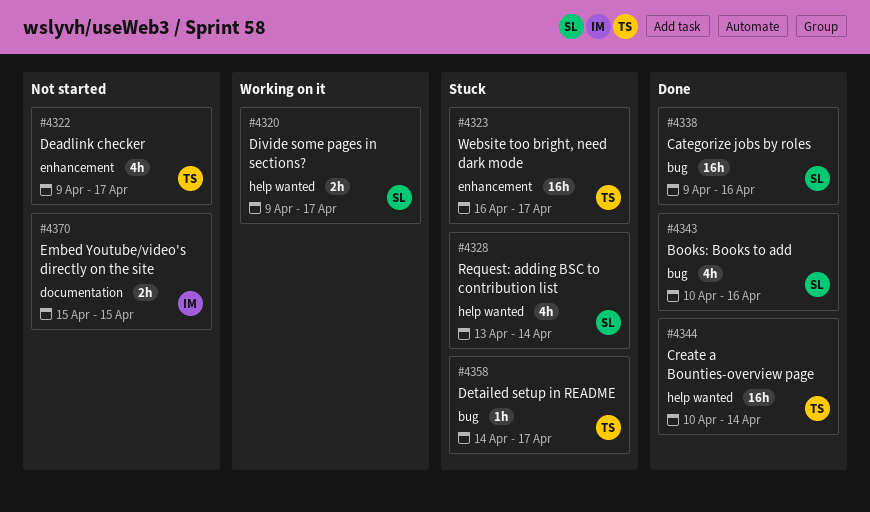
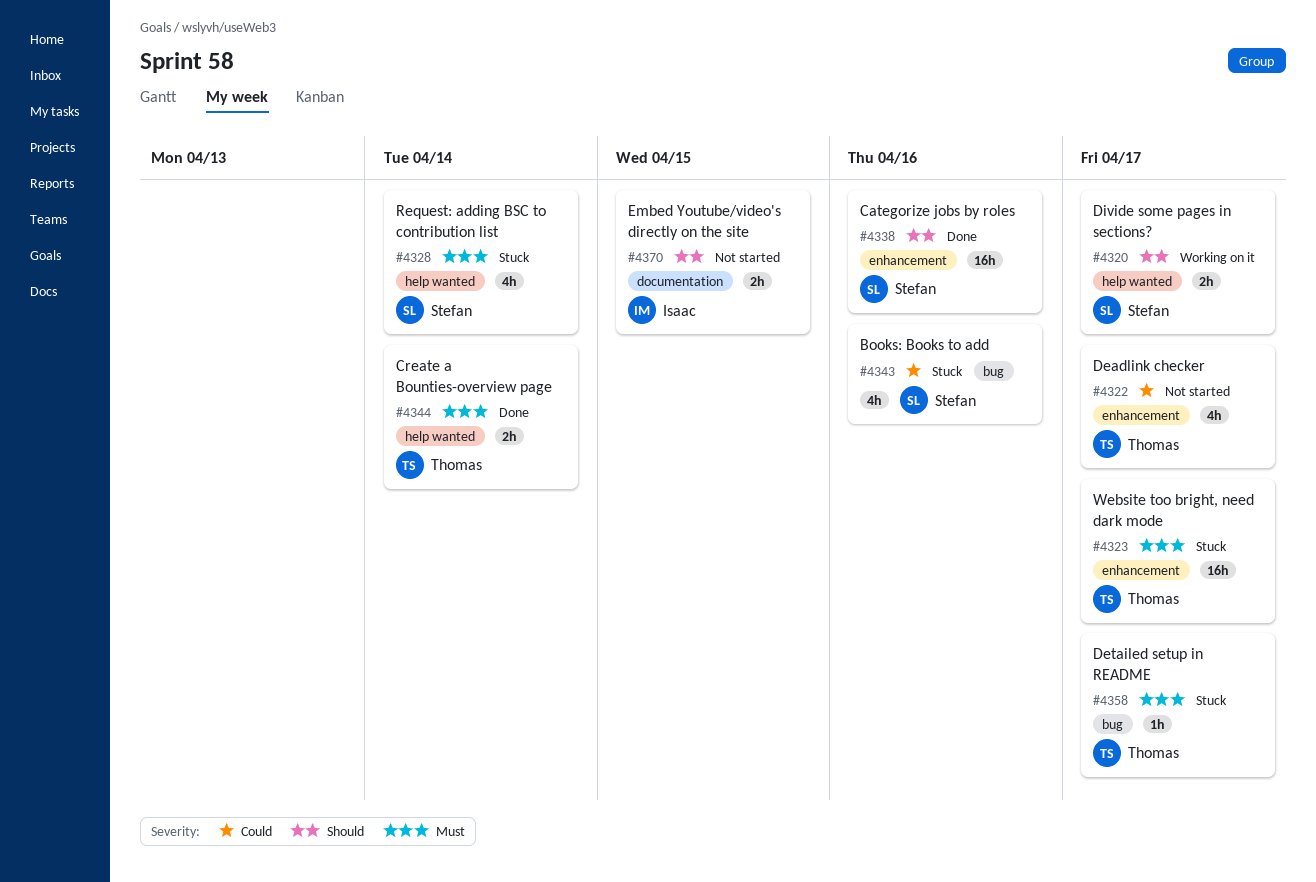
#4338, label: bug -> enhancement
#4343, status: Done -> Stuck
#4344, estimate: 16h -> 2h

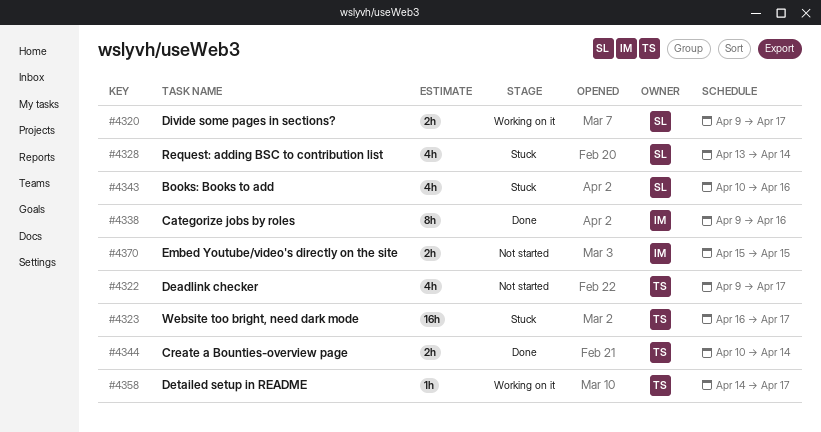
#4338, owner: Stefan -> Isaac
#4338, estimate: 16h -> 8h
#4358, status: Stuck -> Working on it

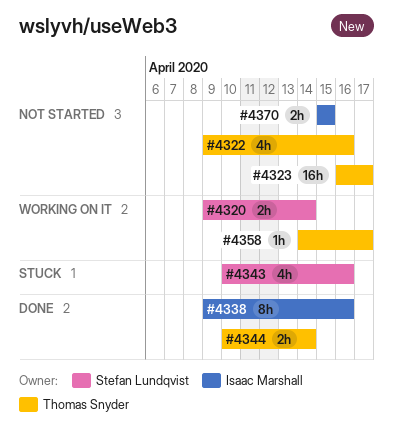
#4320, due: Apr 17 -> Apr 14
#4322, due: Apr 17 -> Apr 16
#4323, status: Stuck -> Not started
#4328: present -> none

